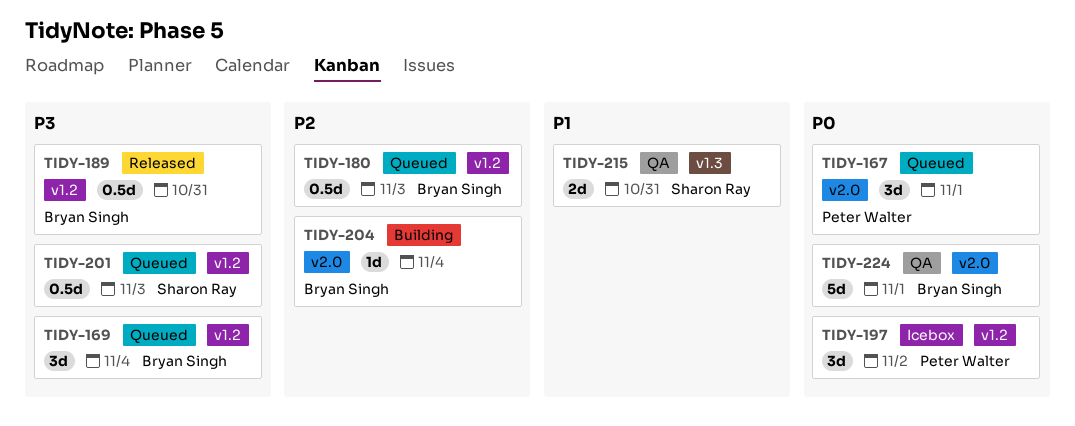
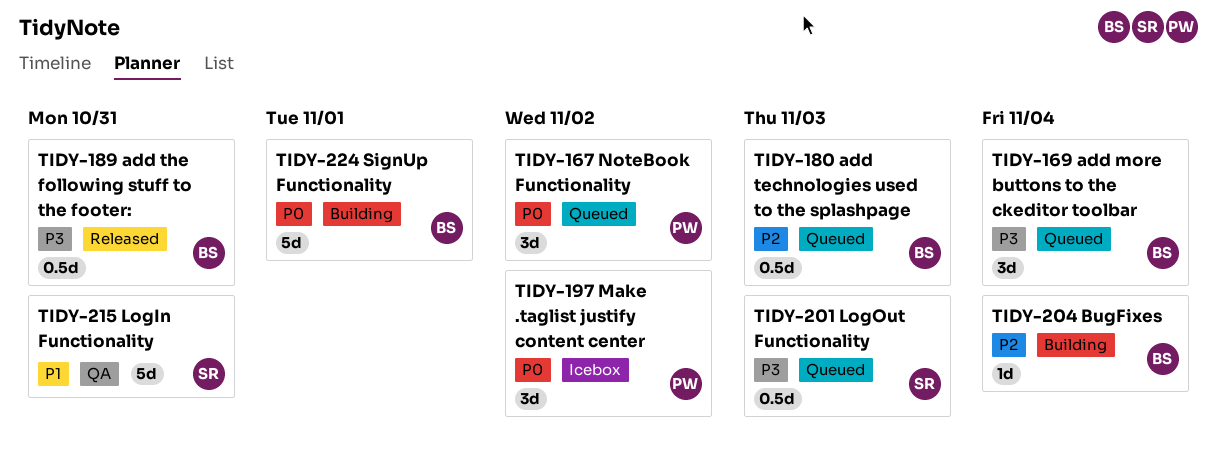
TIDY-167, due: Nov 1 -> Nov 2
TIDY-215, estimate: 2d -> 5d
TIDY-224, status: QA -> Building

